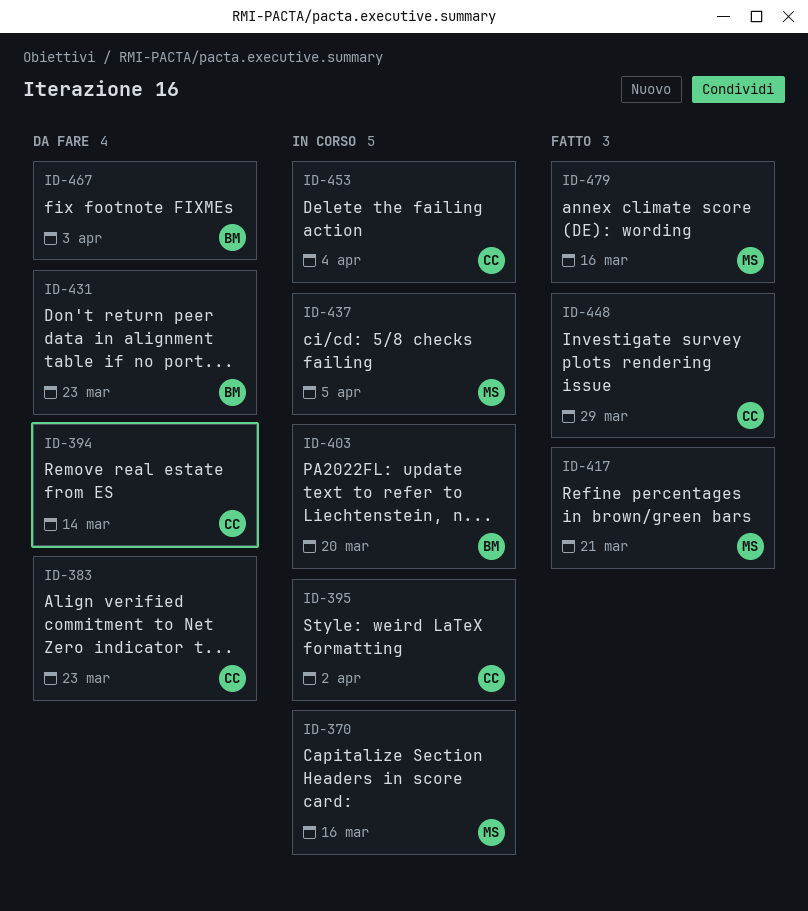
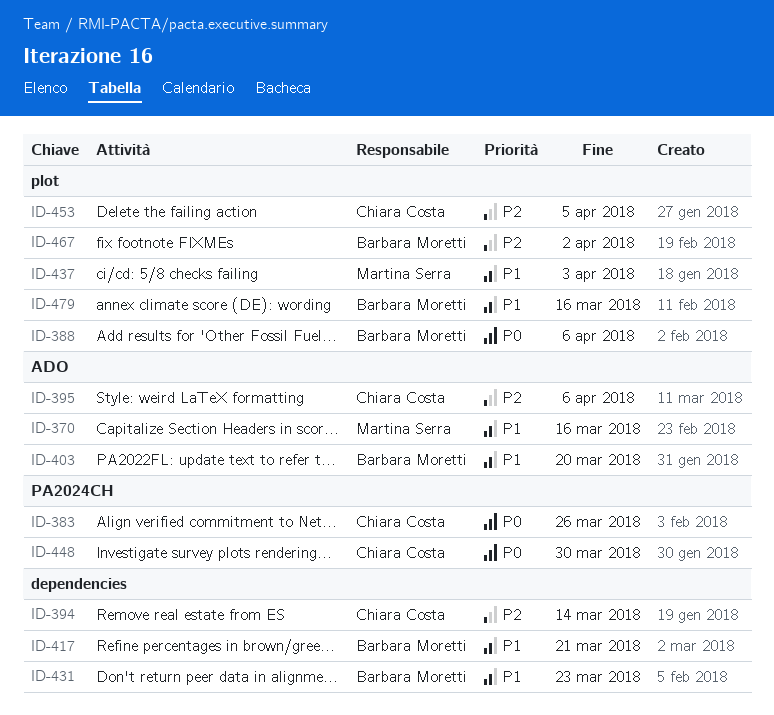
ID-383, due: Mar 23 -> Mar 26
ID-388: none -> present
ID-395, due: Apr 2 -> Apr 6
ID-417, owner: Martina Serra -> Barbara Moretti
ID-437, due: Apr 5 -> Apr 3
ID-448, due: Mar 29 -> Mar 30
ID-453, due: Apr 4 -> Apr 5
ID-467, due: Apr 3 -> Apr 2
ID-479, owner: Martina Serra -> Barbara Moretti

